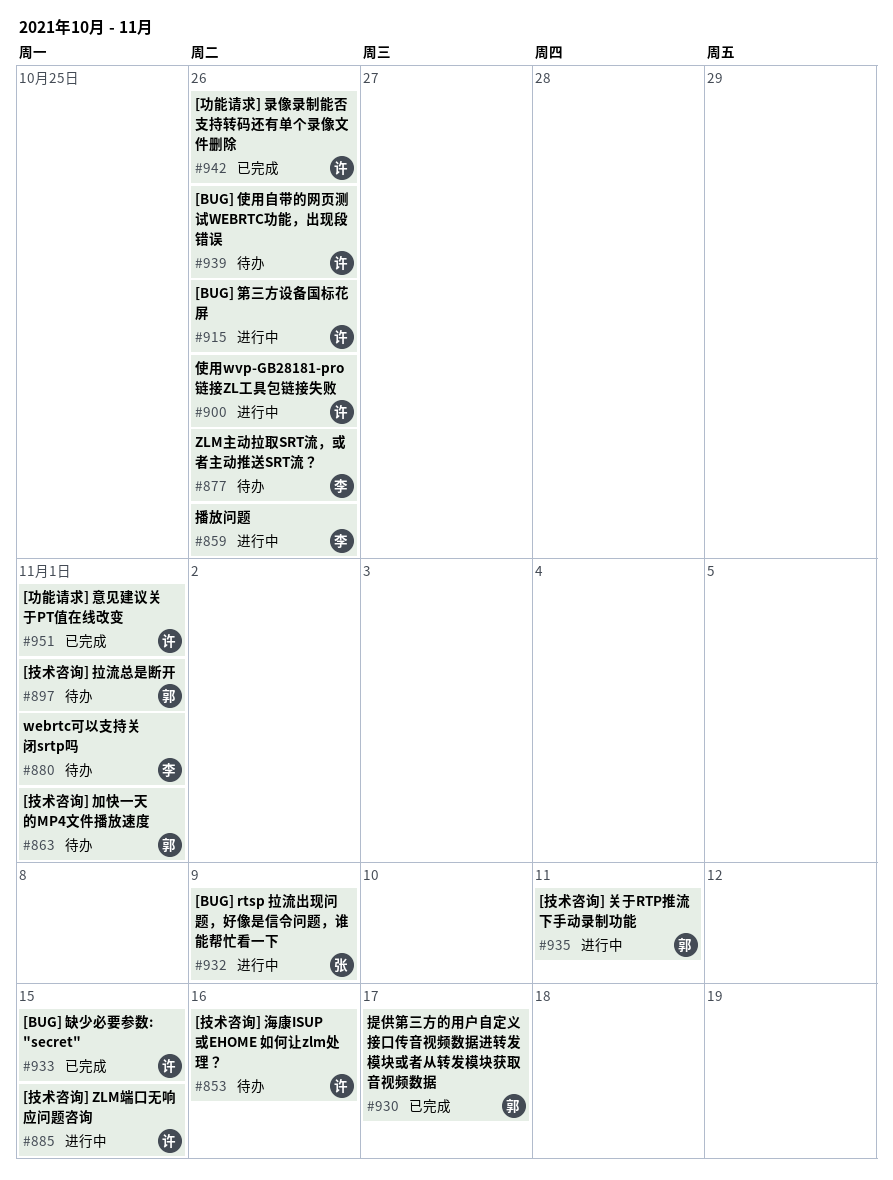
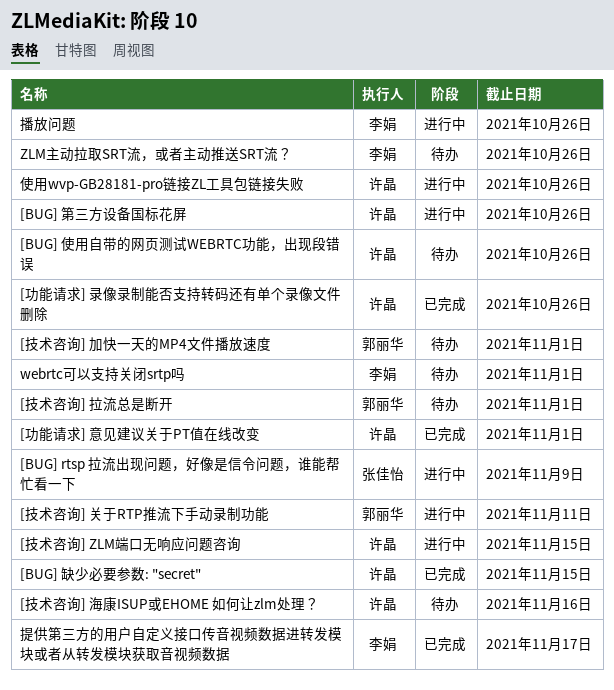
提供第三方的用户自定义接口传音视频数据进转发模块或者从转发模块获取音视频数据, owner: 郭丽华 -> 李娟

